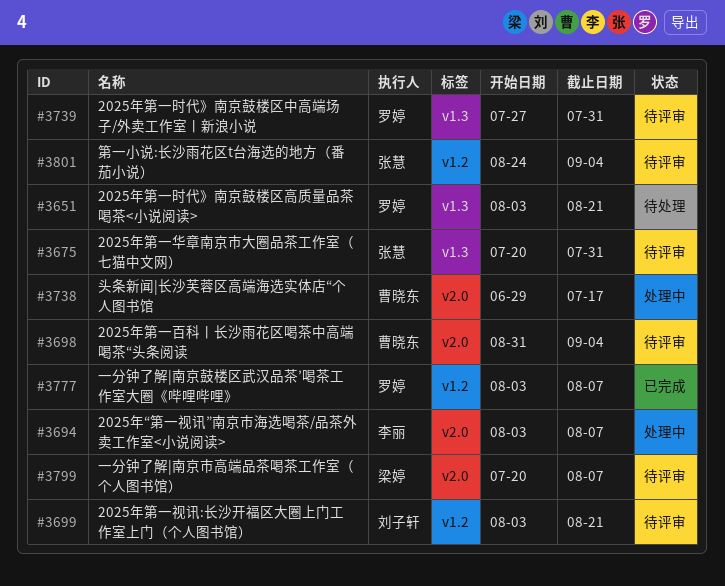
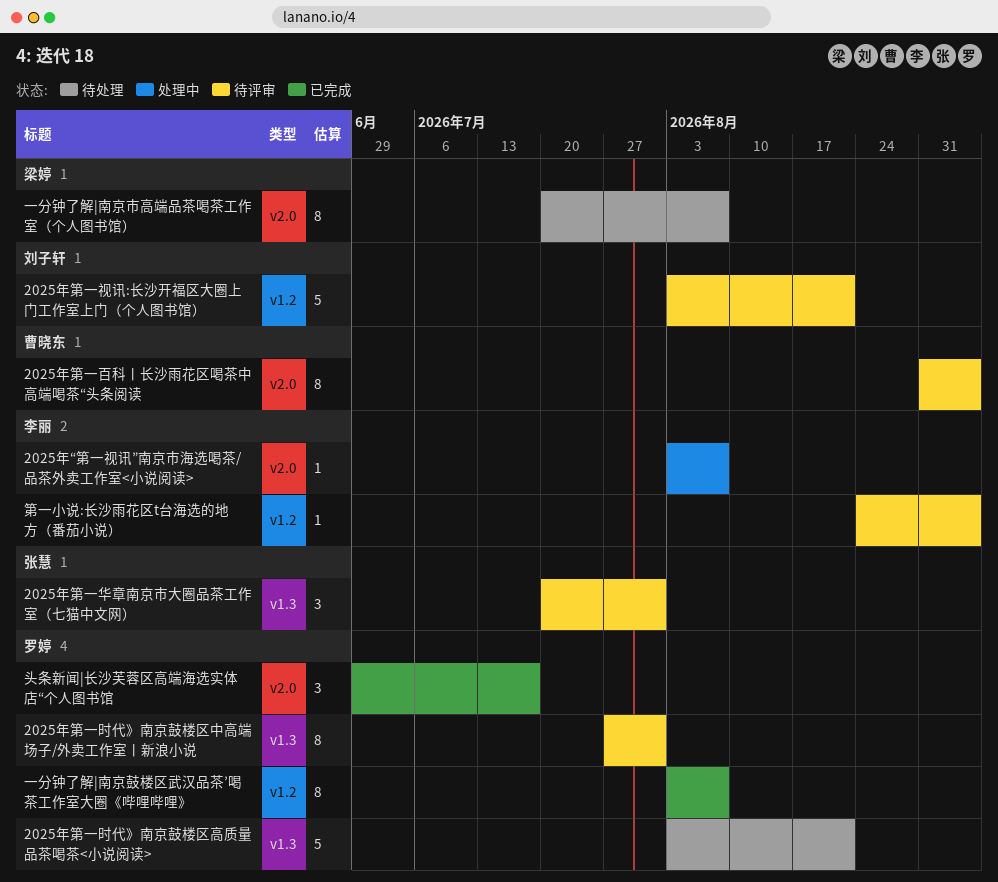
一分钟了解|南京市高端品茶喝茶工作室（个人图书馆）, status: 待评审 -> 待处理
头条新闻|长沙芙蓉区高端海选实体店“个人图书馆, status: 处理中 -> 已完成
头条新闻|长沙芙蓉区高端海选实体店“个人图书馆, owner: 曹晓东 -> 罗婷
第一小说:长沙雨花区t台海选的地方（番茄小说）, owner: 张慧 -> 李丽

